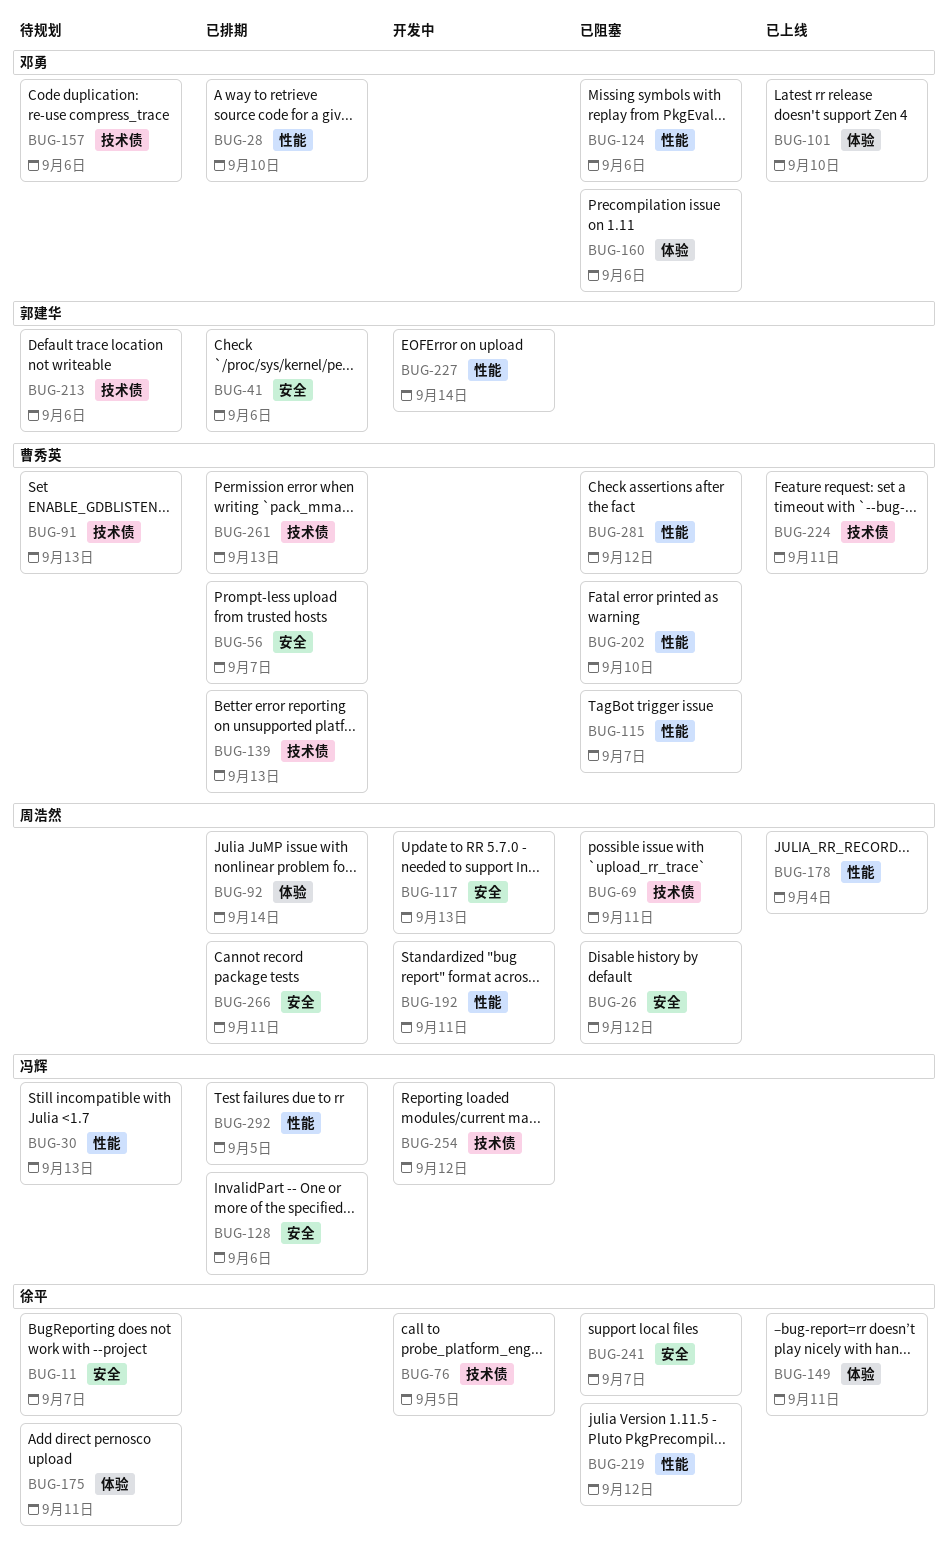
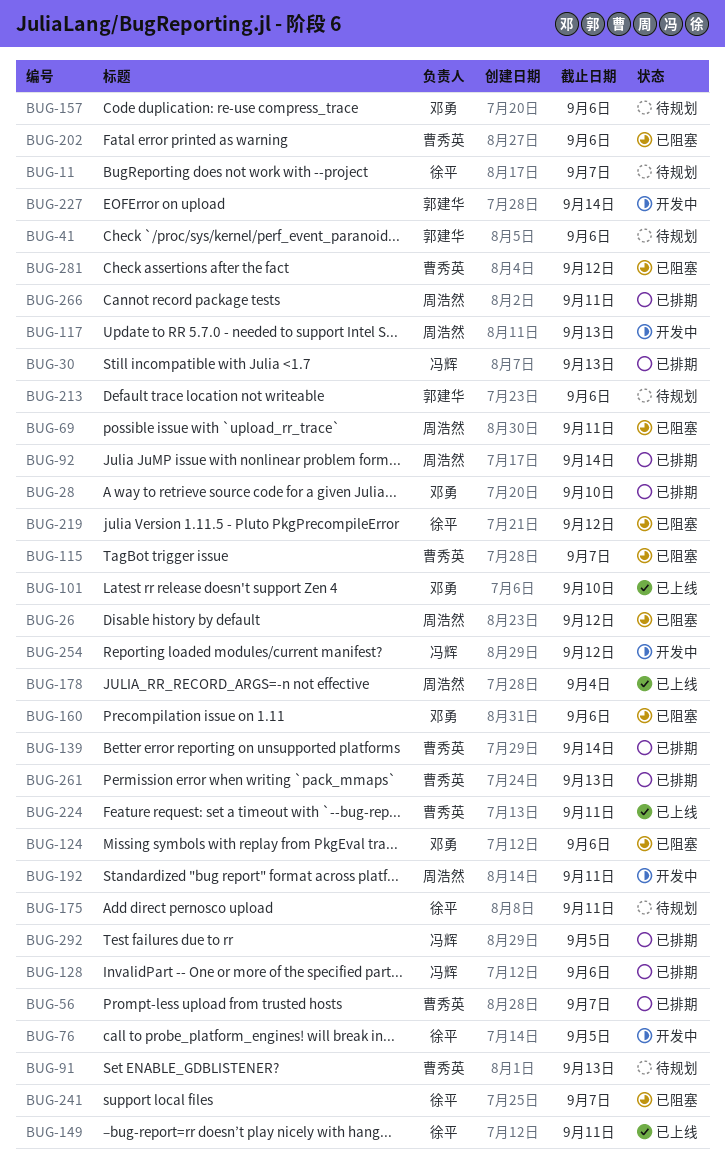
BUG-30, status: 待规划 -> 已排期
BUG-41, status: 已排期 -> 待规划
BUG-139, due: Sep 13 -> Sep 14
BUG-202, due: Sep 10 -> Sep 6

